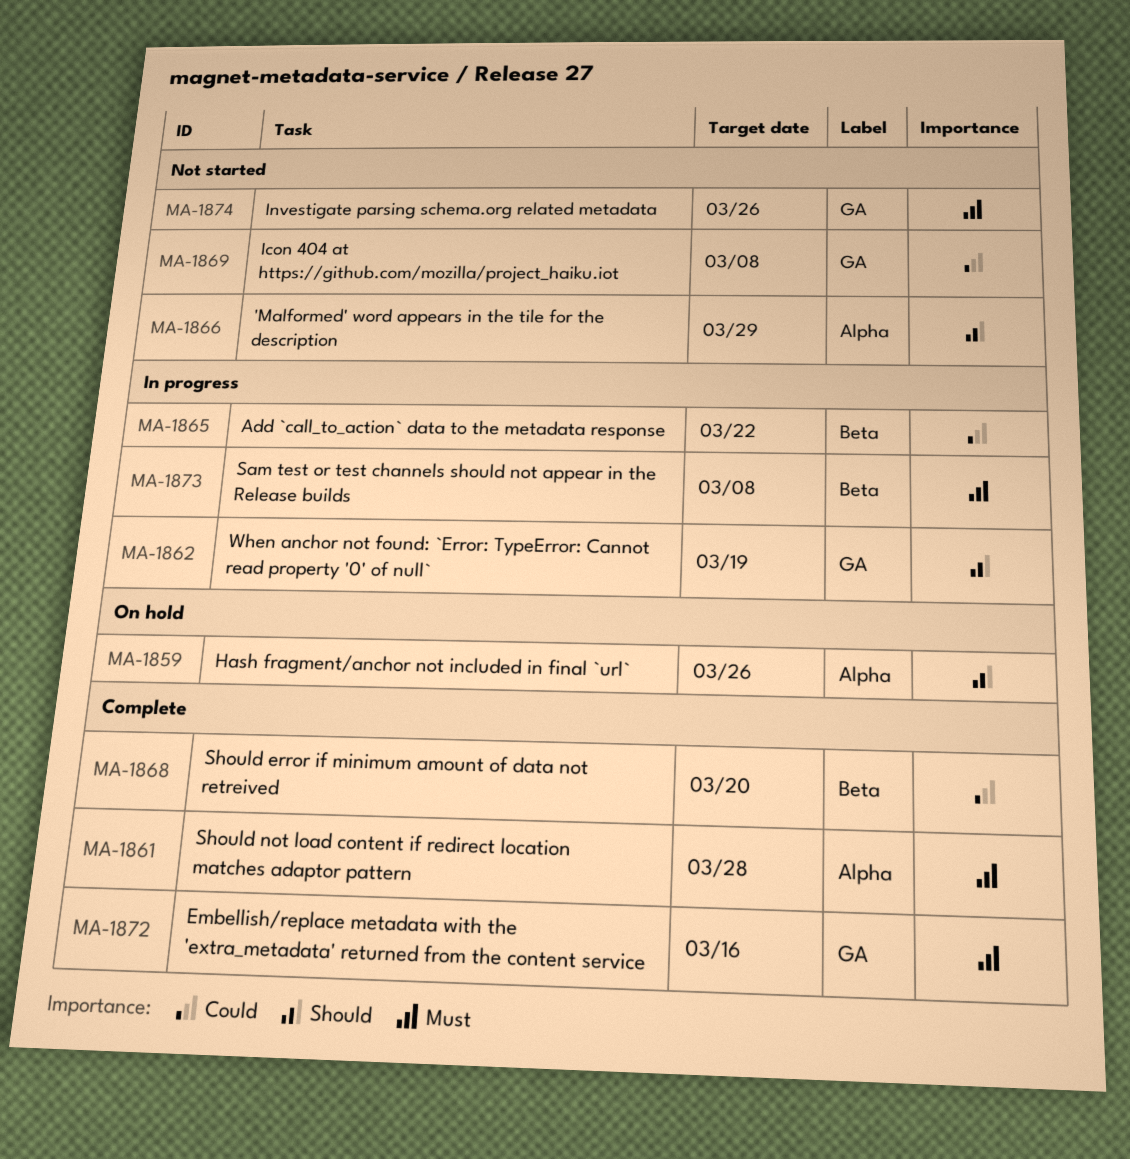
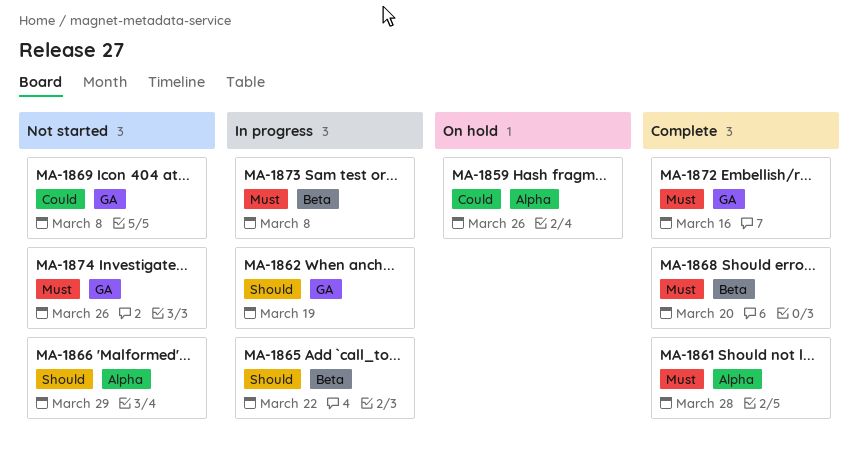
MA-1859, priority: Should -> Could
MA-1865, priority: Could -> Should
MA-1868, priority: Could -> Must

